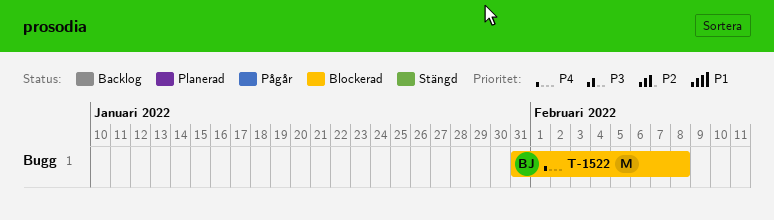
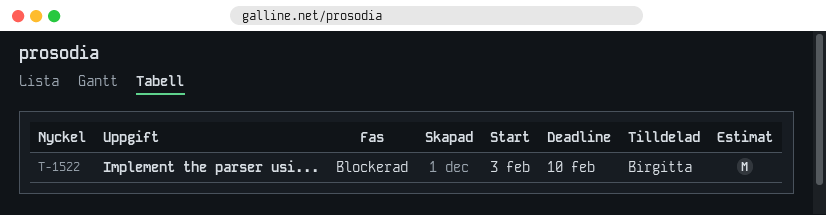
T-1522, start: Jan 31 -> Feb 3
T-1522, due: Feb 8 -> Feb 10

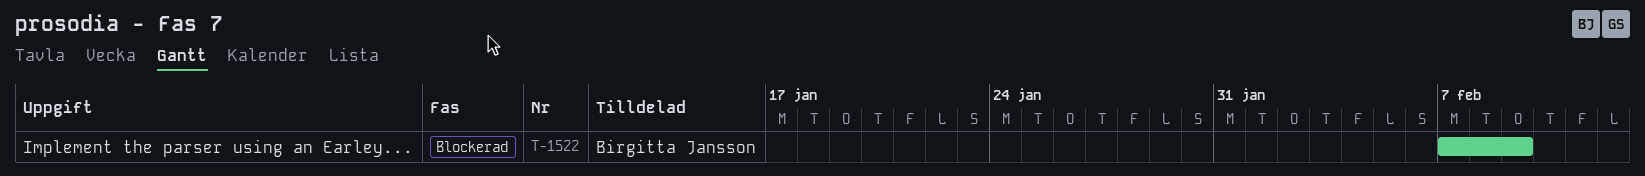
T-1522, start: Feb 3 -> Feb 7
T-1522, due: Feb 10 -> Feb 9

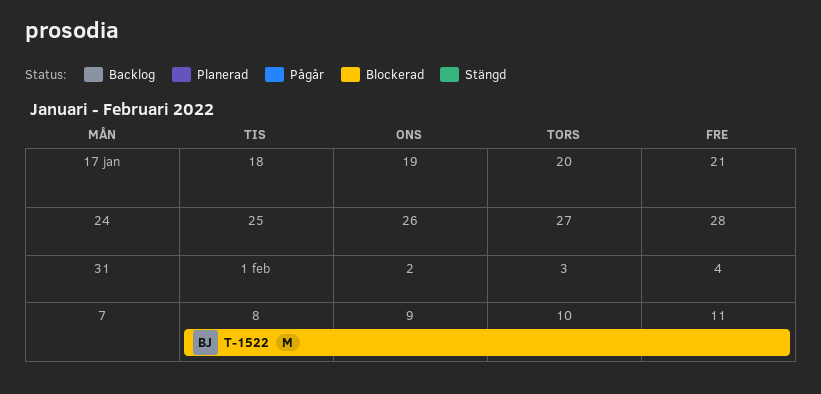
T-1522, start: Feb 7 -> Feb 8
T-1522, due: Feb 9 -> Feb 11

